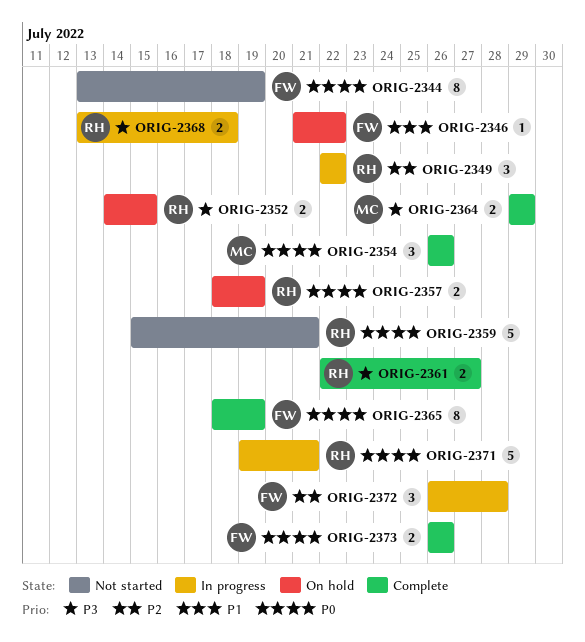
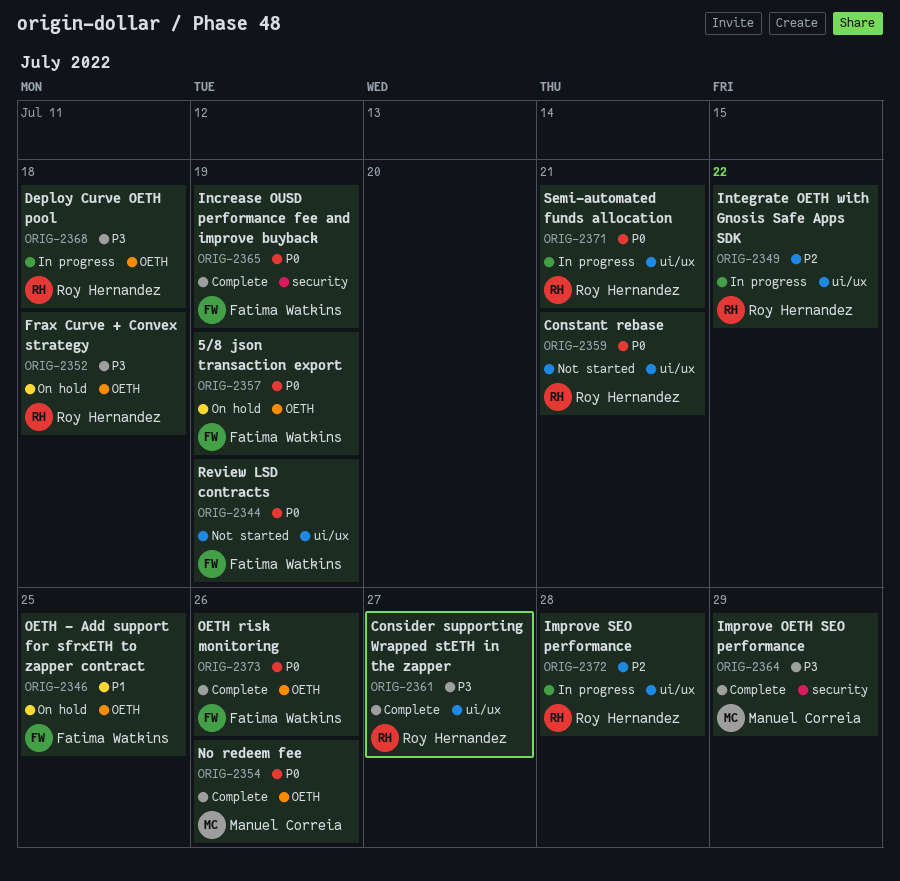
ORIG-2346, due: Jul 22 -> Jul 25
ORIG-2352, due: Jul 15 -> Jul 18
ORIG-2357, owner: Roy Hernandez -> Fatima Watkins
ORIG-2372, owner: Fatima Watkins -> Roy Hernandez

